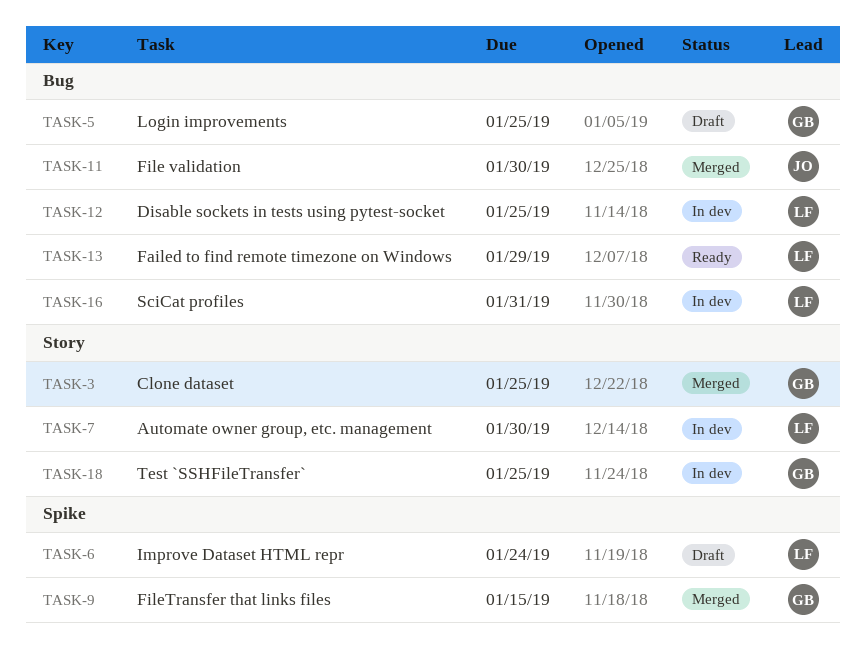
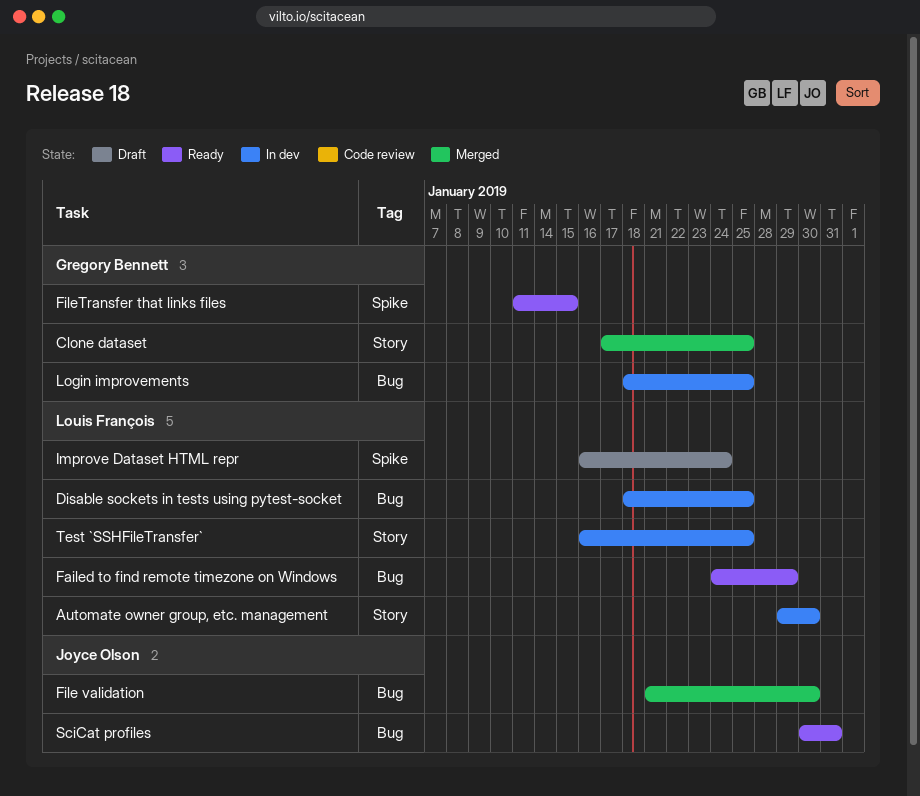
FileTransfer that links files, status: Merged -> Ready
Login improvements, status: Draft -> In dev
SciCat profiles, status: In dev -> Ready
SciCat profiles, owner: Louis François -> Joyce Olson
Test `SSHFileTransfer`, owner: Gregory Bennett -> Louis François

